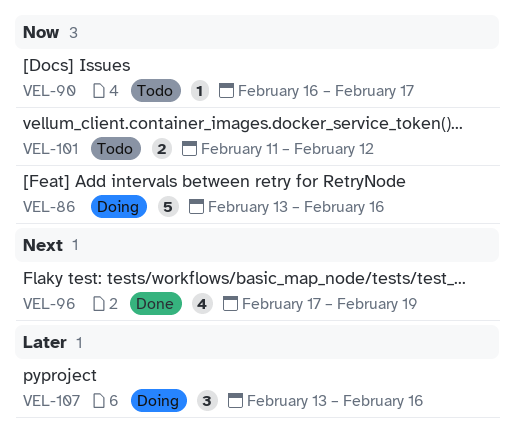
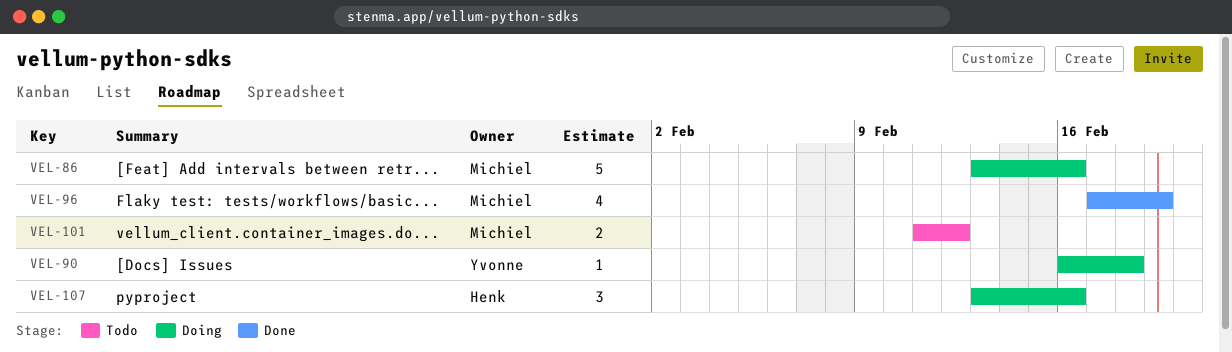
VEL-90, status: Todo -> Doing
VEL-90, due: Feb 17 -> Feb 18

